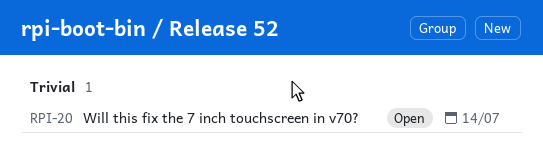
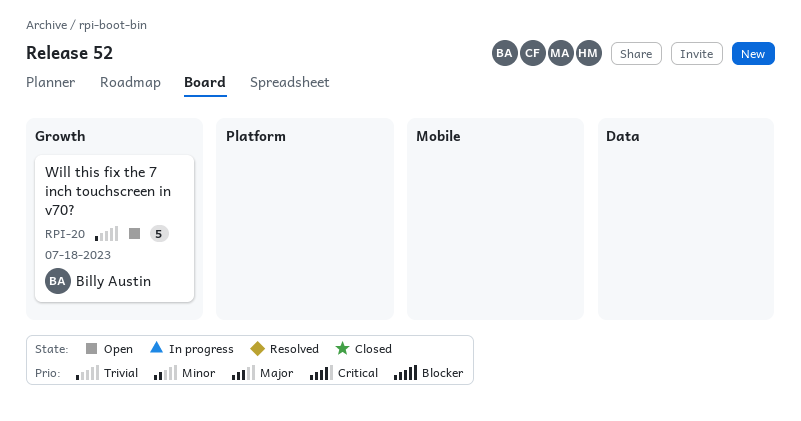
RPI-20, due: Jul 14 -> Jul 18

